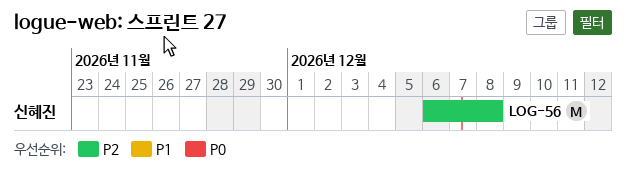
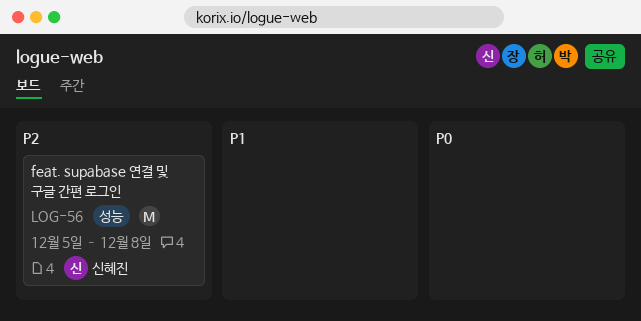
LOG-56, start: Dec 6 -> Dec 5

